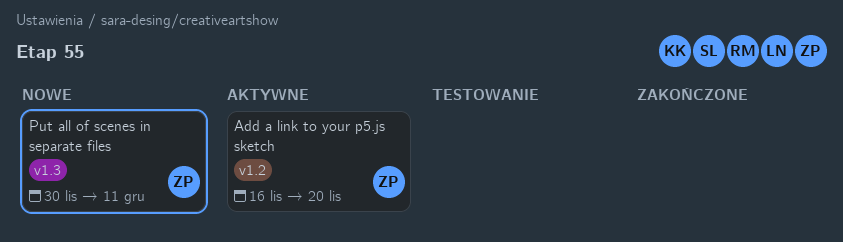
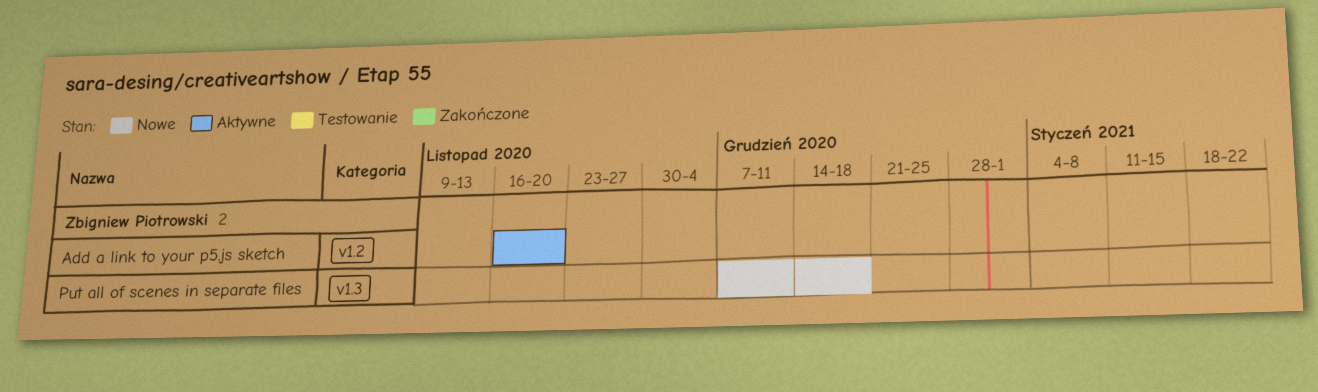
Put all of scenes in separate files, start: Nov 30 -> Dec 7
Put all of scenes in separate files, due: Dec 11 -> Dec 18

